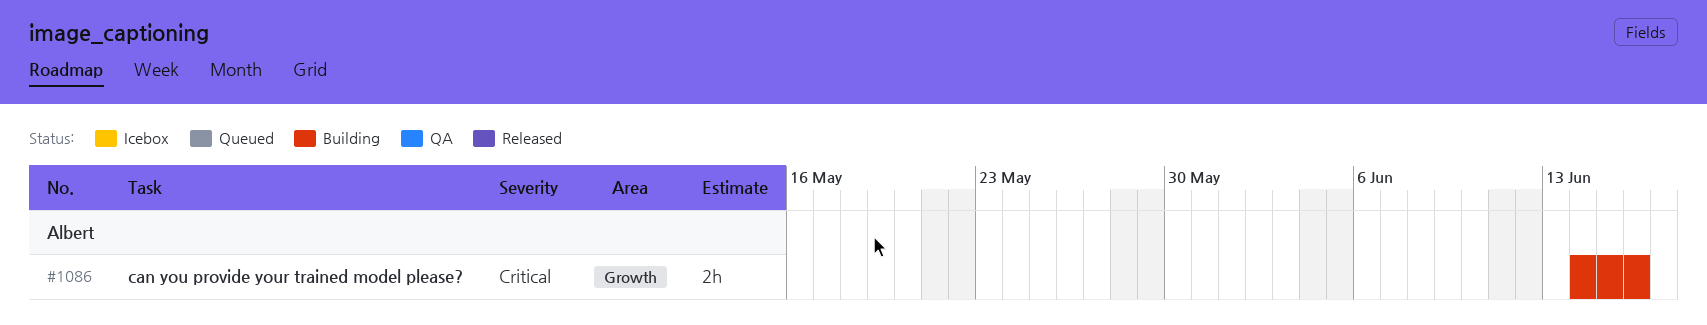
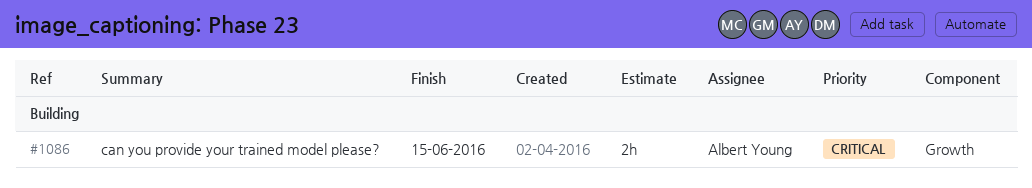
#1086, due: Jun 16 -> Jun 15

